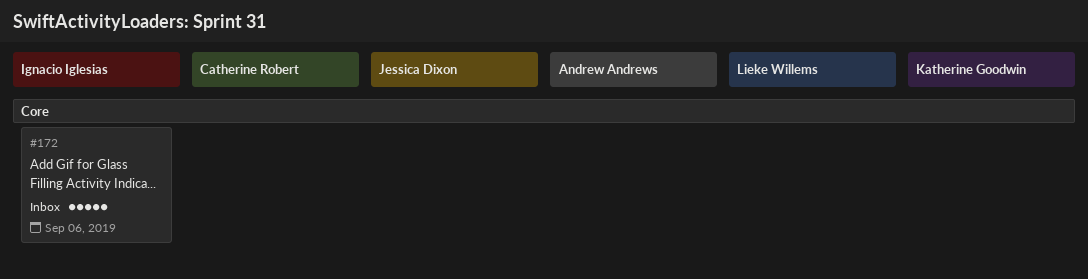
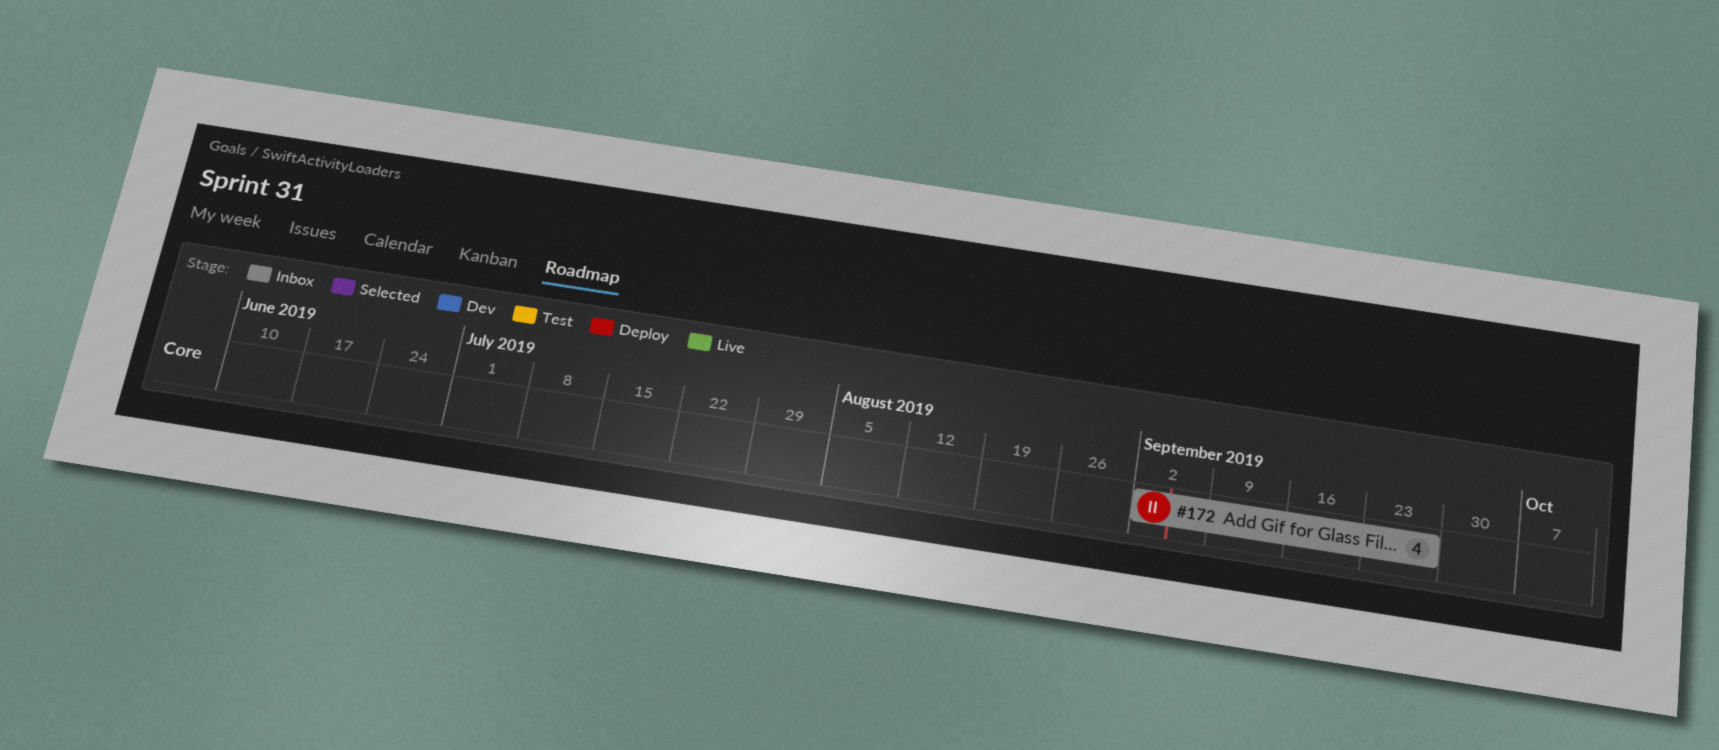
#172, estimate: 5 -> 4
#172, due: Sep 6 -> Sep 27

